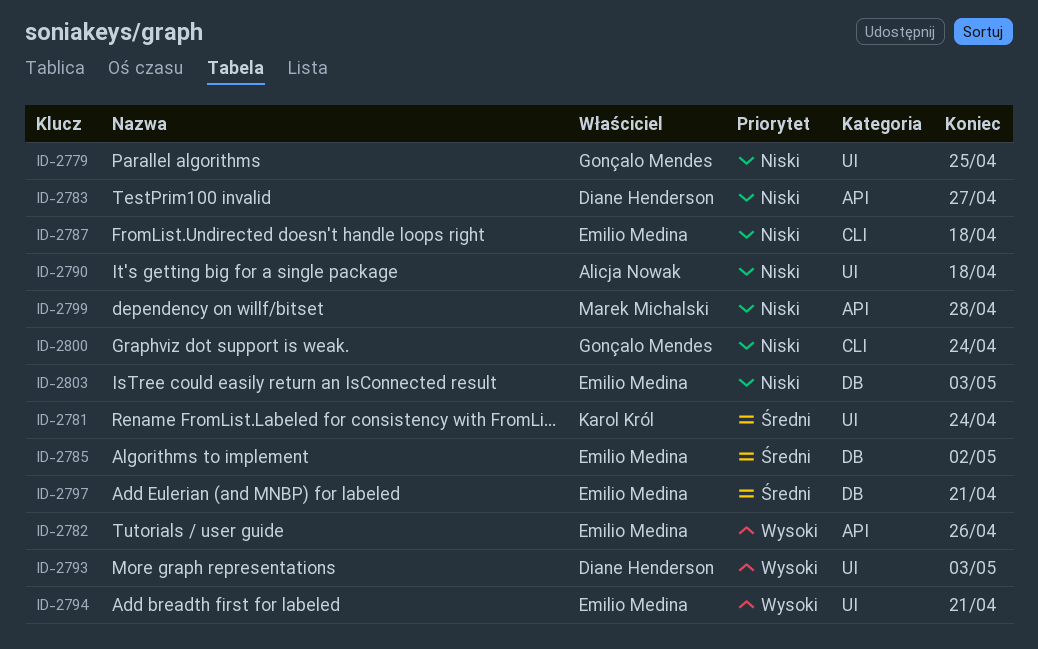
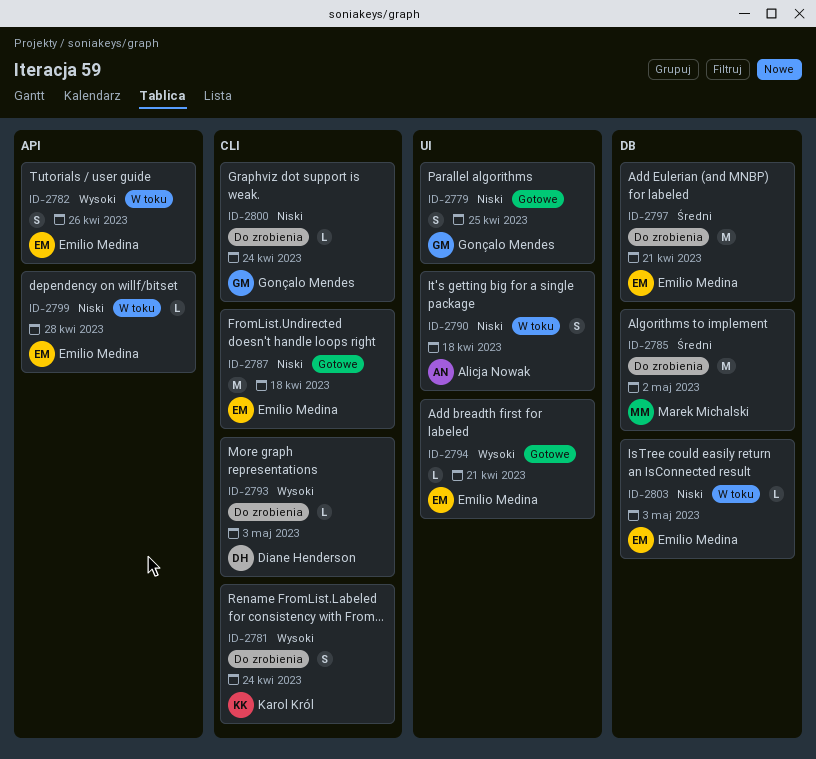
ID-2781, priority: Średni -> Wysoki
ID-2781, label: UI -> CLI
ID-2783: present -> none
ID-2785, owner: Emilio Medina -> Marek Michalski
ID-2793, label: UI -> CLI
ID-2799, owner: Marek Michalski -> Emilio Medina

